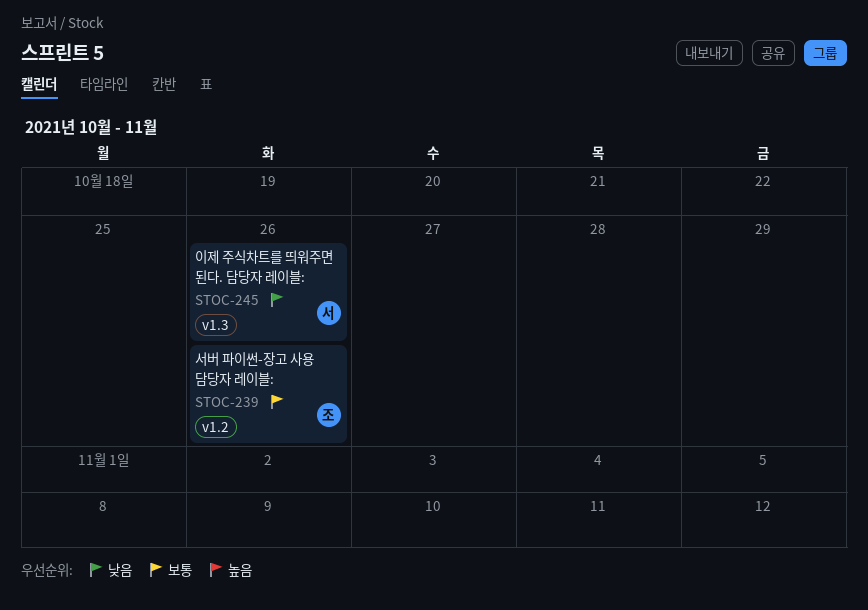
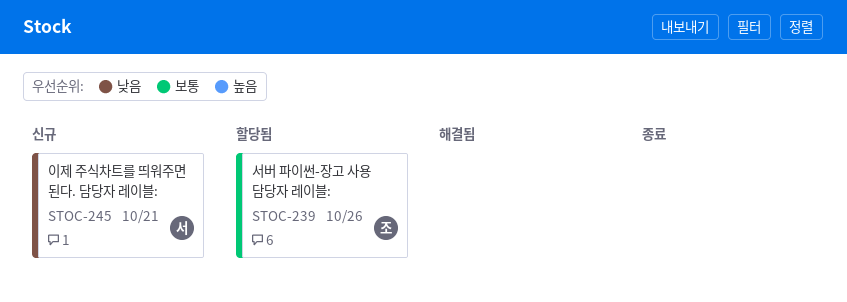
STOC-245, due: Oct 26 -> Oct 21

